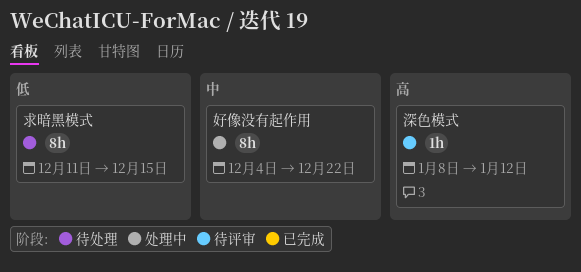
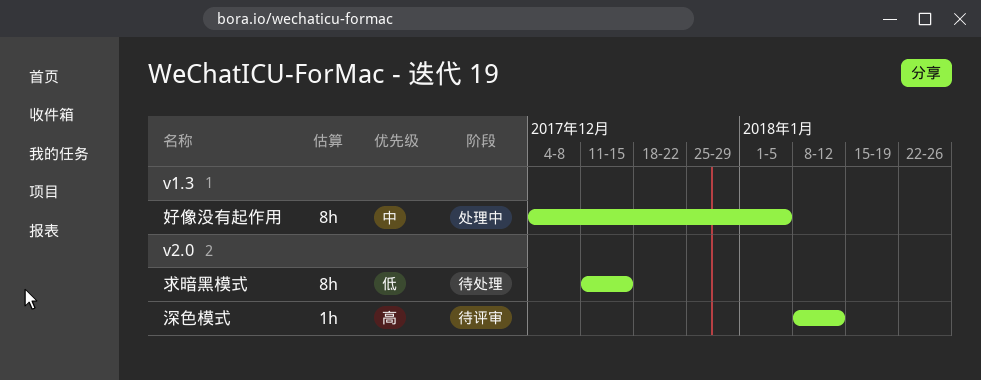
好像没有起作用, due: Dec 22 -> Jan 5

